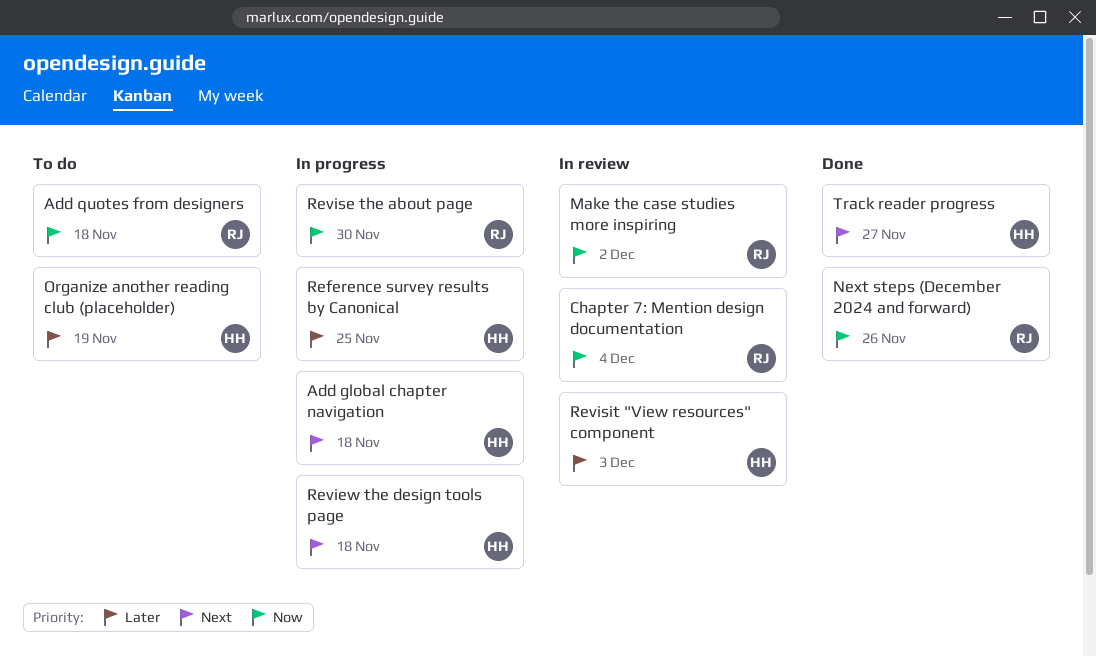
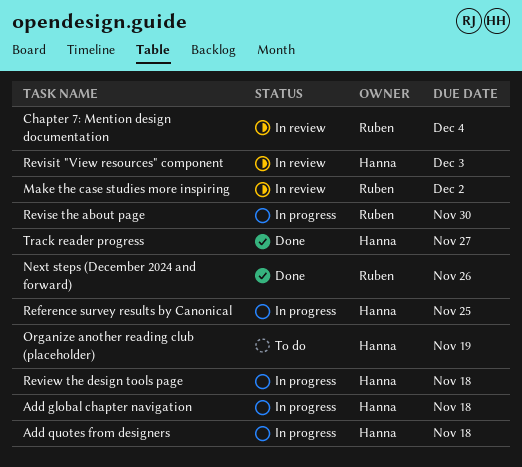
Add quotes from designers, status: To do -> In progress
Add quotes from designers, owner: Ruben -> Hanna

